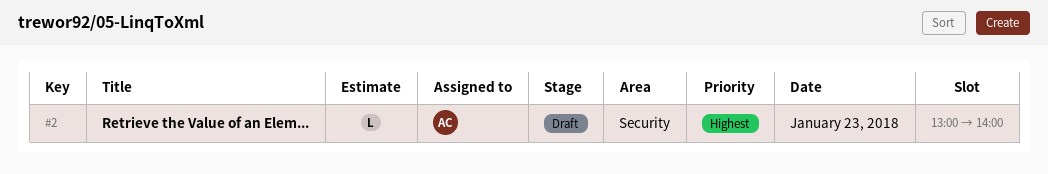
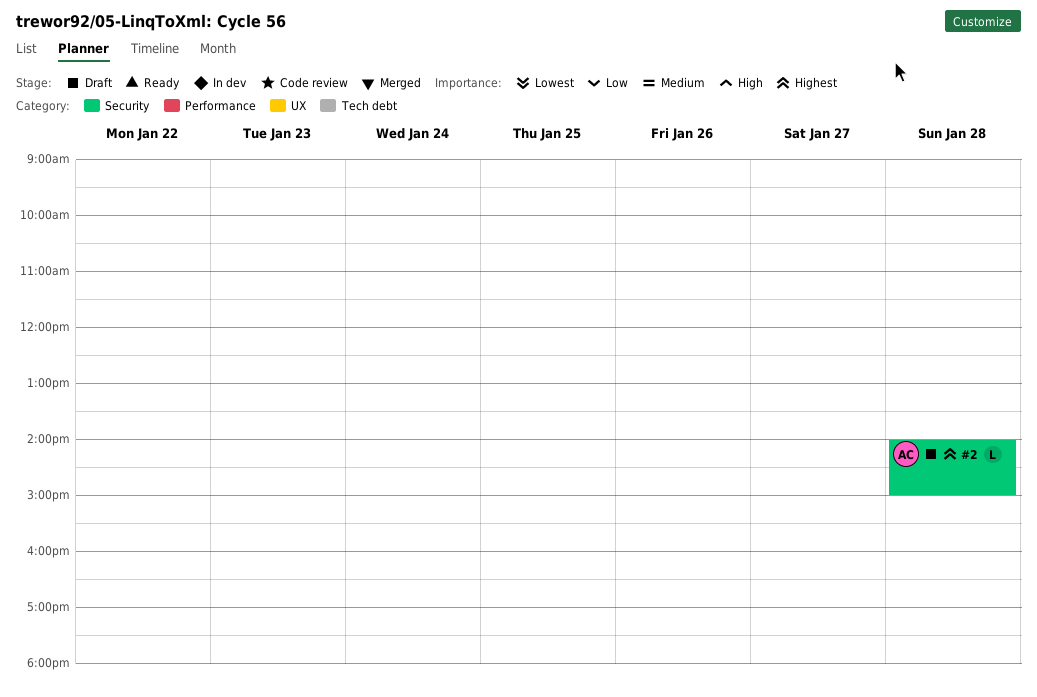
#2, day: Jan 23 -> Jan 28
#2, begins: 13:00 -> 14:00
#2, ends: 14:00 -> 15:00

